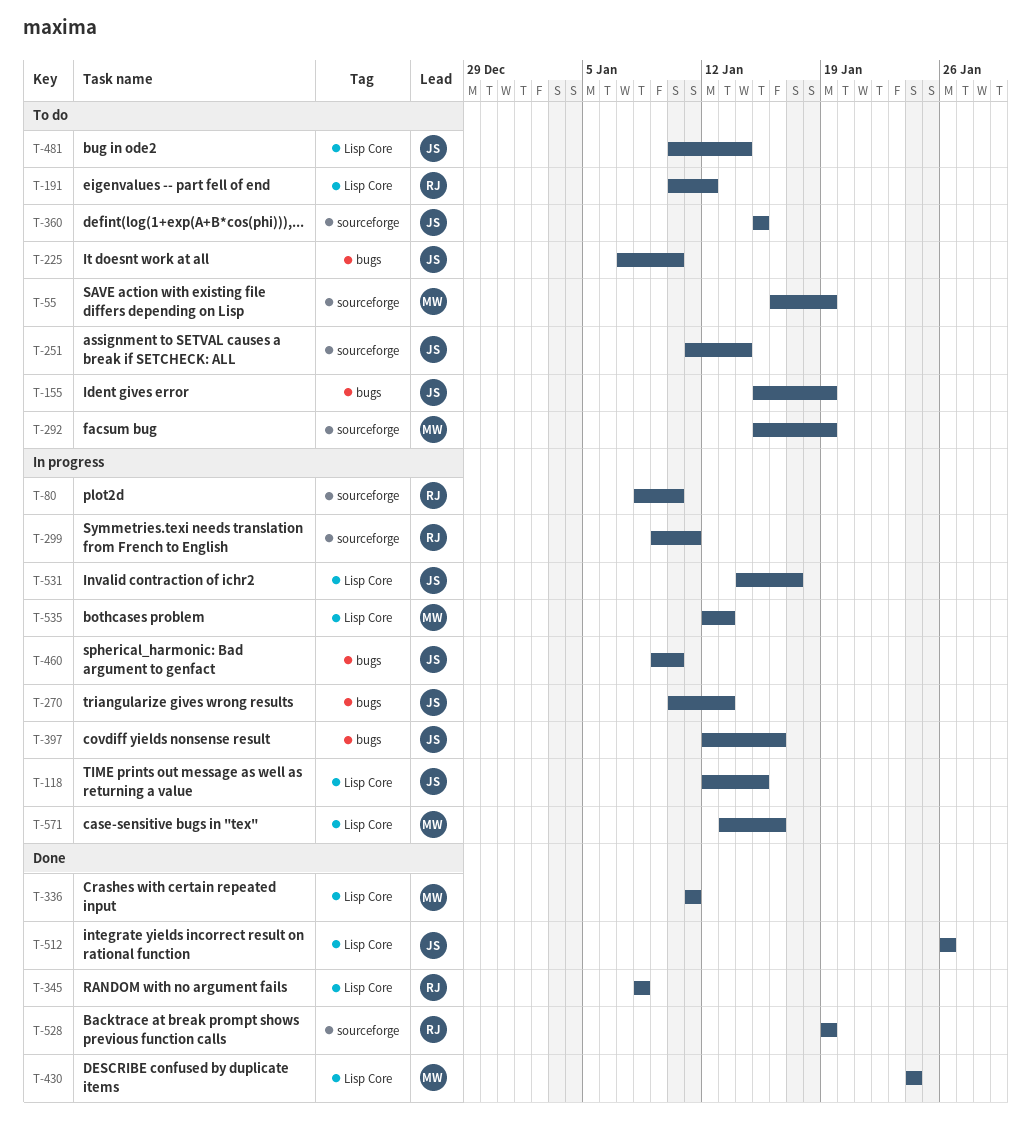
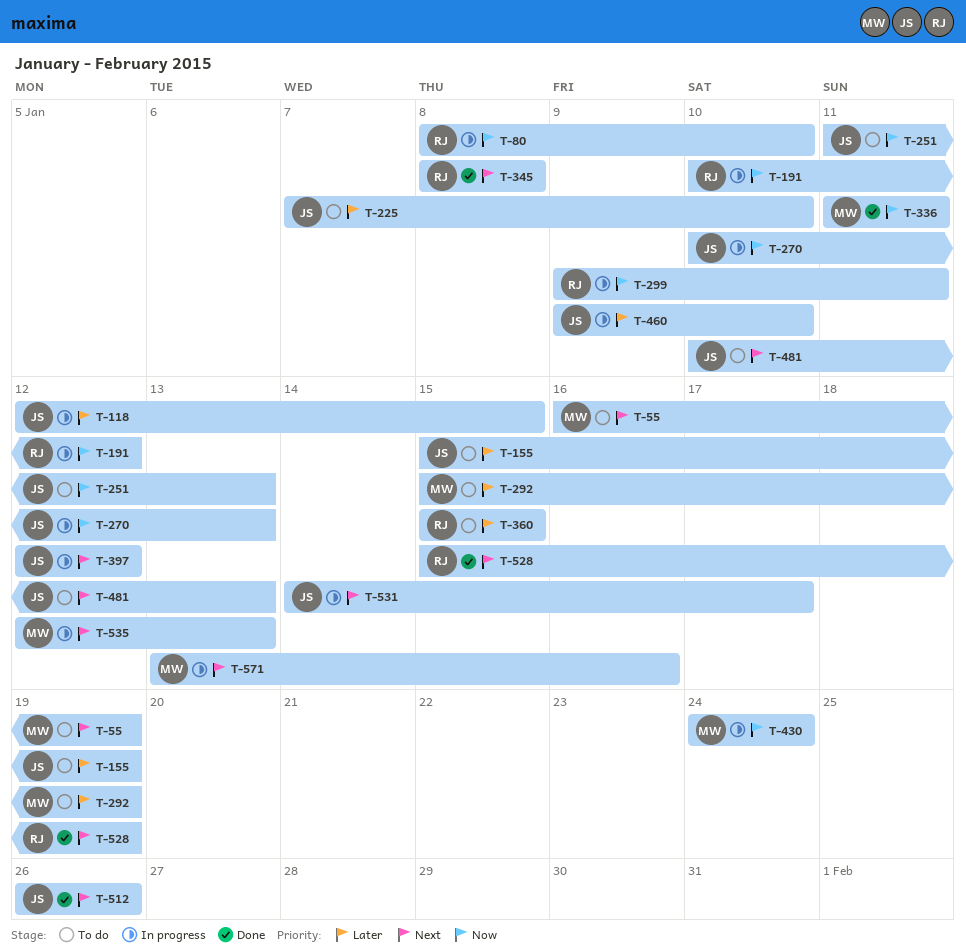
T-191, status: To do -> In progress
T-251, due: Jan 14 -> Jan 13
T-360, owner: JS -> RJ
T-397, due: Jan 16 -> Jan 12
T-430, status: Done -> In progress
T-481, due: Jan 14 -> Jan 13
T-528, start: Jan 19 -> Jan 15

